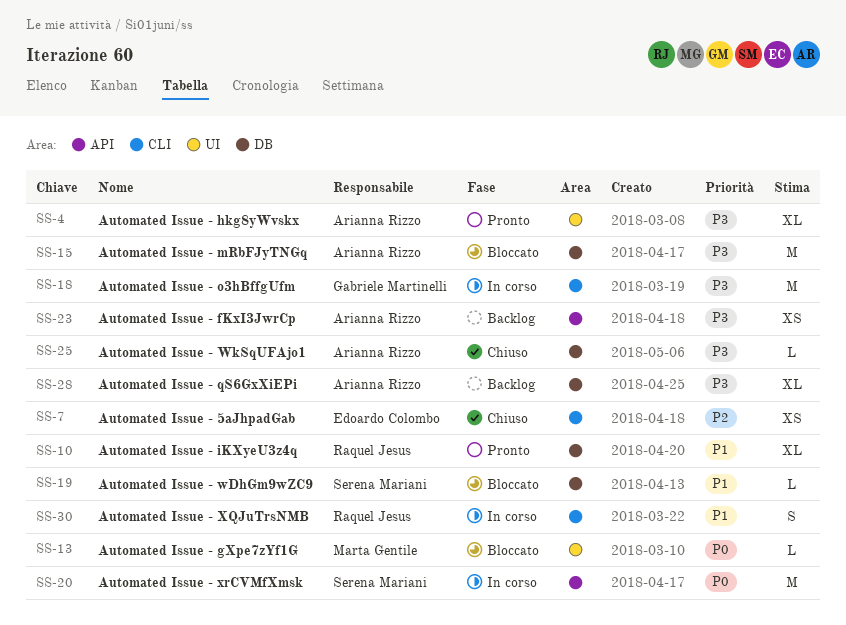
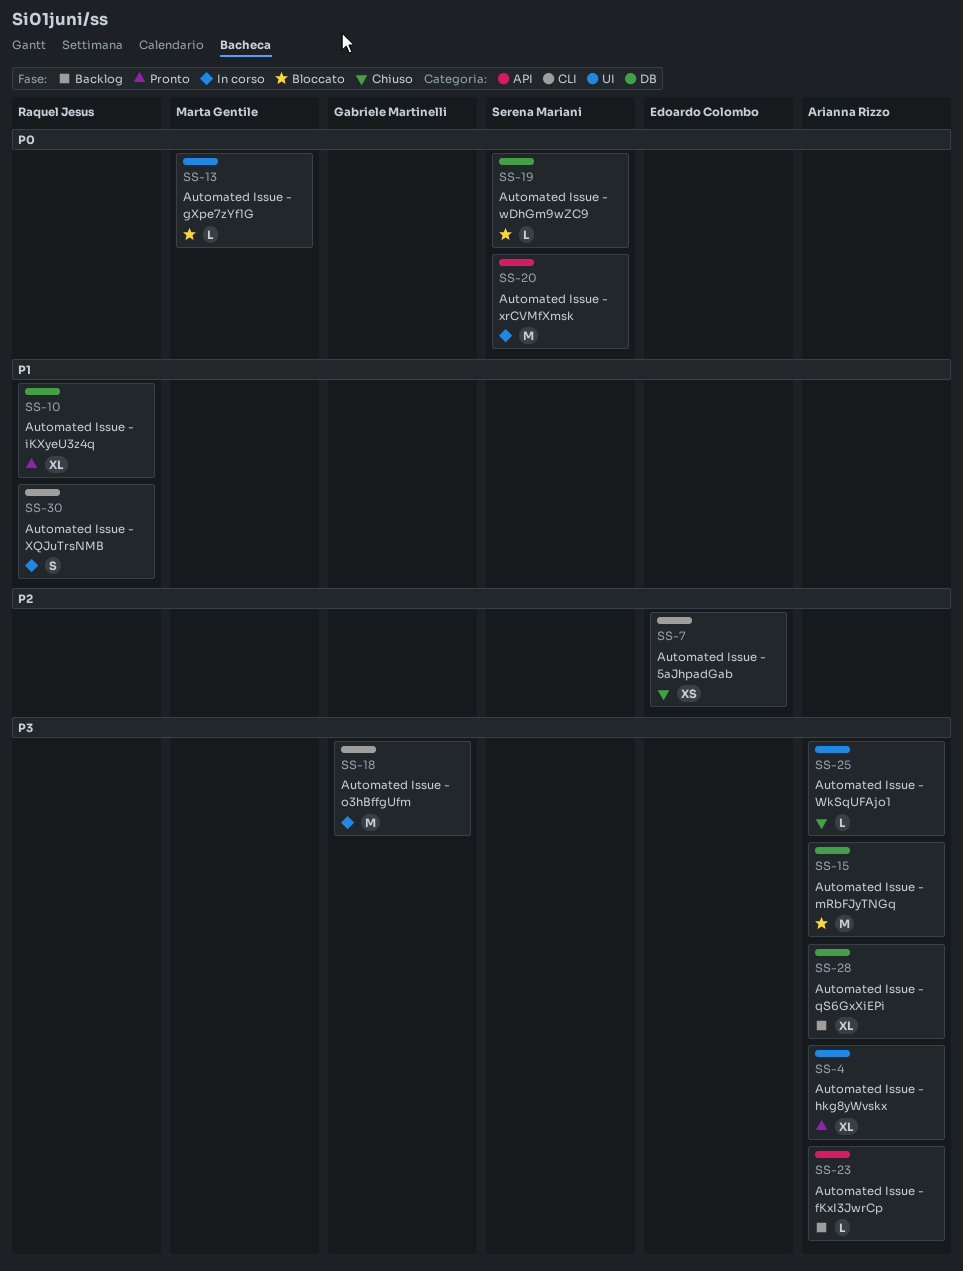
SS-19, priority: P1 -> P0
SS-23, estimate: XS -> L
SS-25, label: DB -> UI

